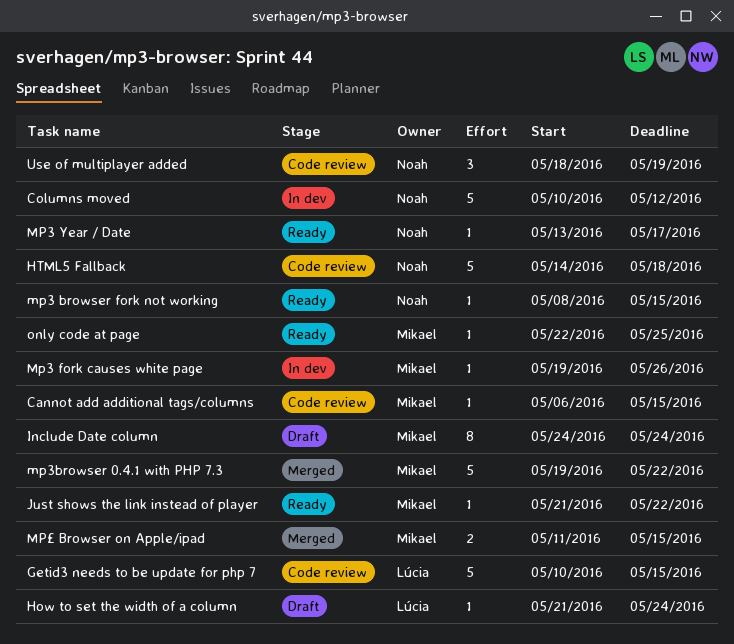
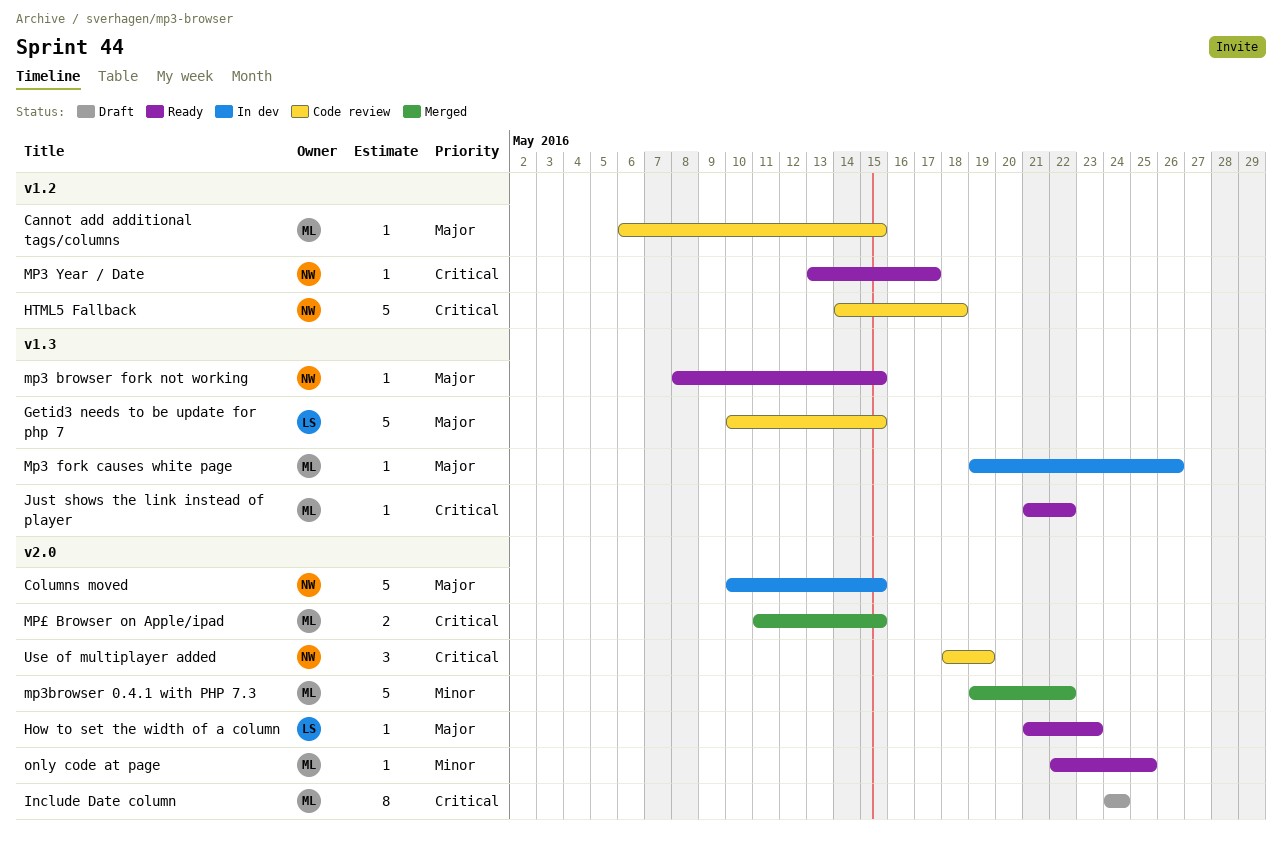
Columns moved, due: May 12 -> May 15
How to set the width of a column, status: Draft -> Ready
How to set the width of a column, due: May 24 -> May 23

